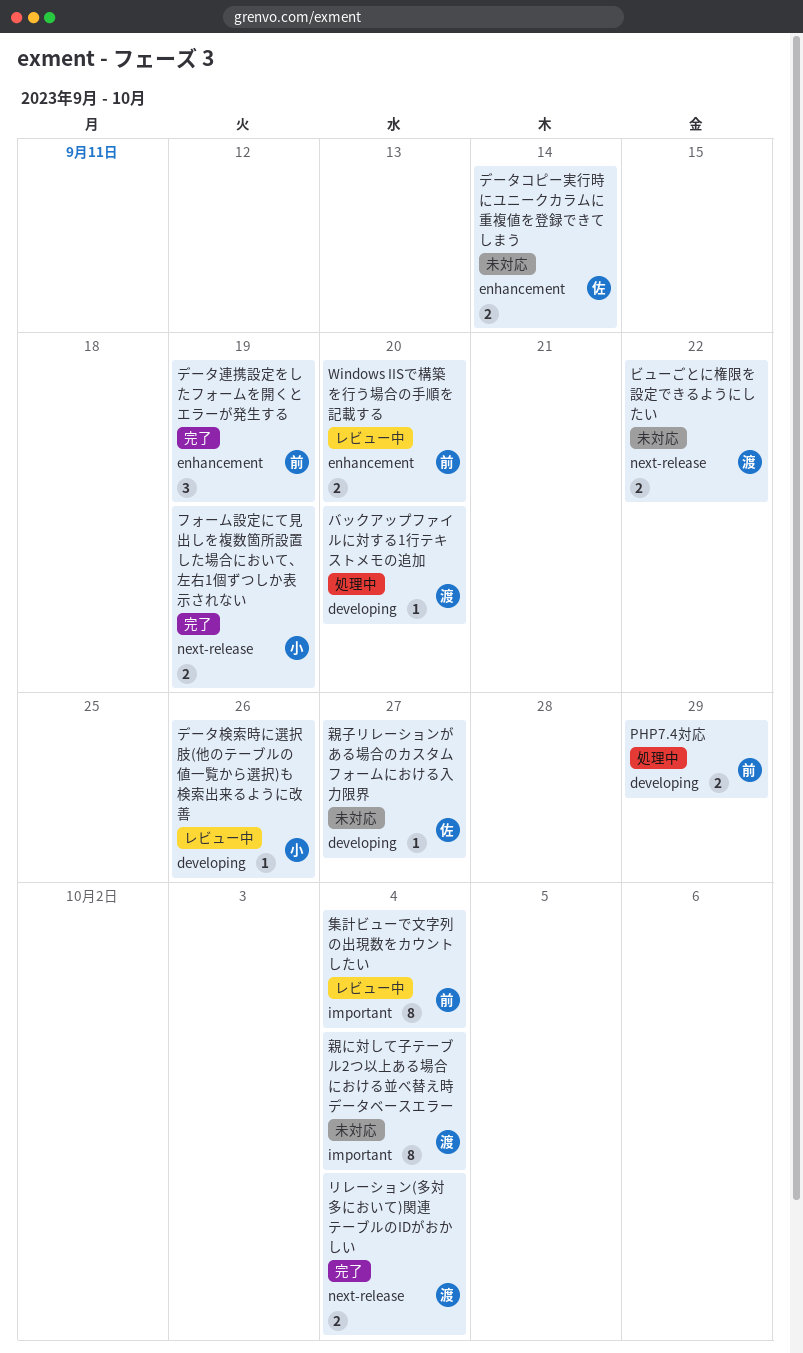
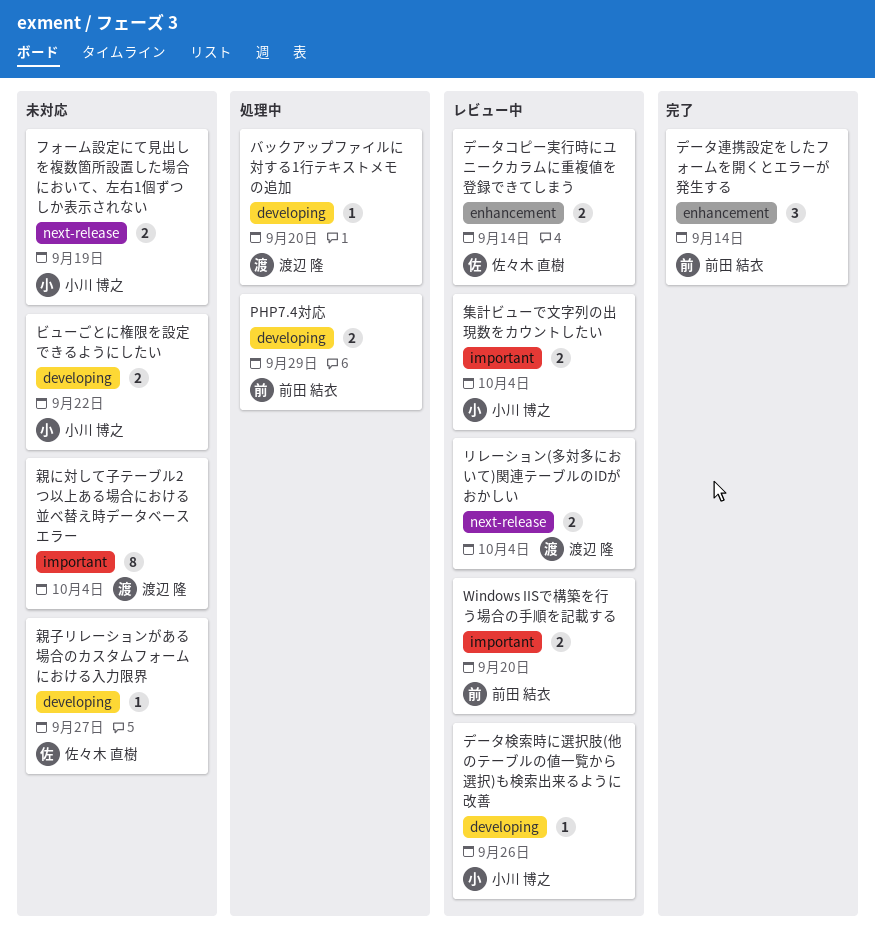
Windows IISで構築を行う場合の手順を記載する, label: enhancement -> important
データコピー実行時にユニークカラムに重複値を登録できてしまう, status: 未対応 -> レビュー中
データ連携設定をしたフォームを開くとエラーが発生する, due: Sep 19 -> Sep 14
ビューごとに権限を設定できるようにしたい, owner: 渡辺 隆 -> 小川 博之
ビューごとに権限を設定できるようにしたい, label: next-release -> developing
フォーム設定にて見出しを複数箇所設置した場合において、左右1個ずつしか表示されない, status: 完了 -> 未対応
リレーション(多対多において)関連テーブルのIDがおかしい, status: 完了 -> レビュー中
集計ビューで文字列の出現数をカウントしたい, owner: 前田 結衣 -> 小川 博之
集計ビューで文字列の出現数をカウントしたい, estimate: 8 -> 2

